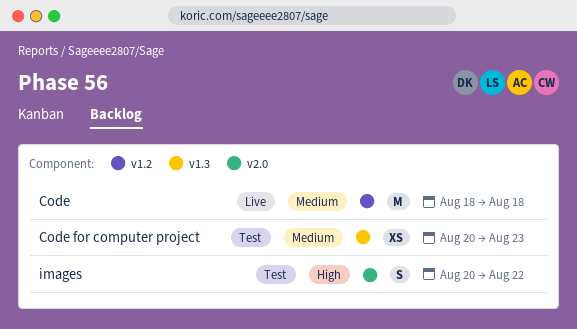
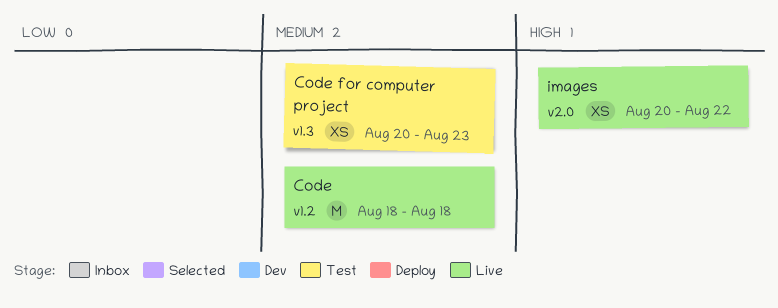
images, status: Test -> Live
images, estimate: S -> XS

